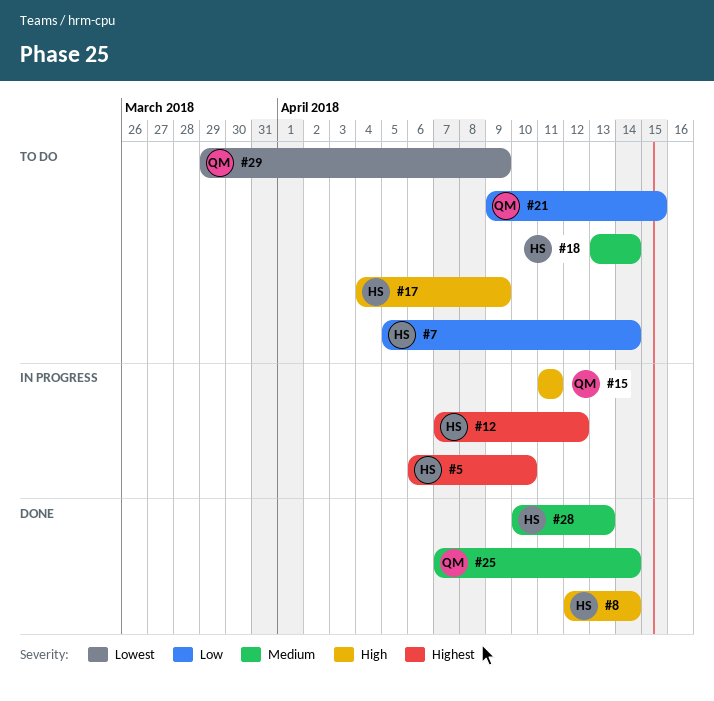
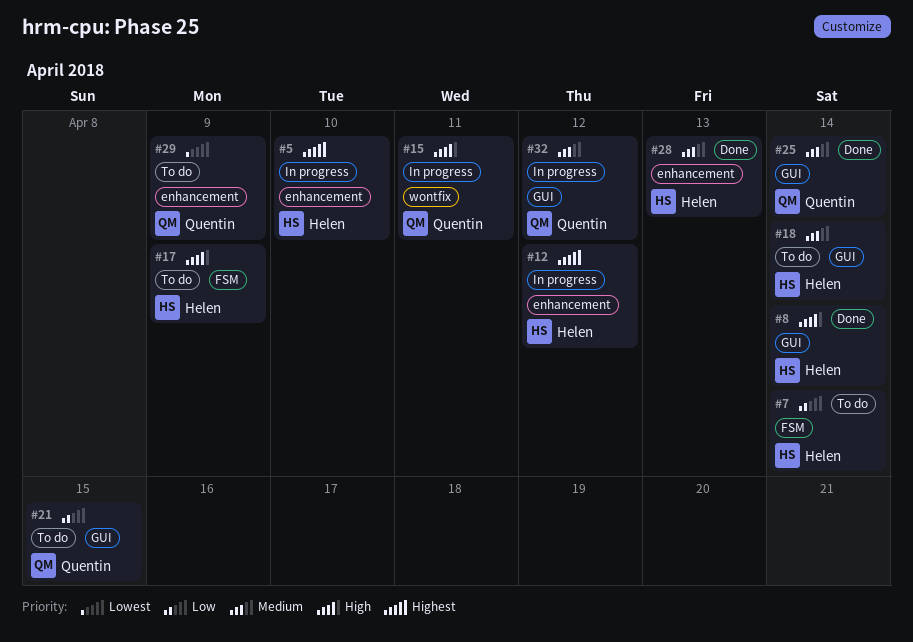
#32: none -> present

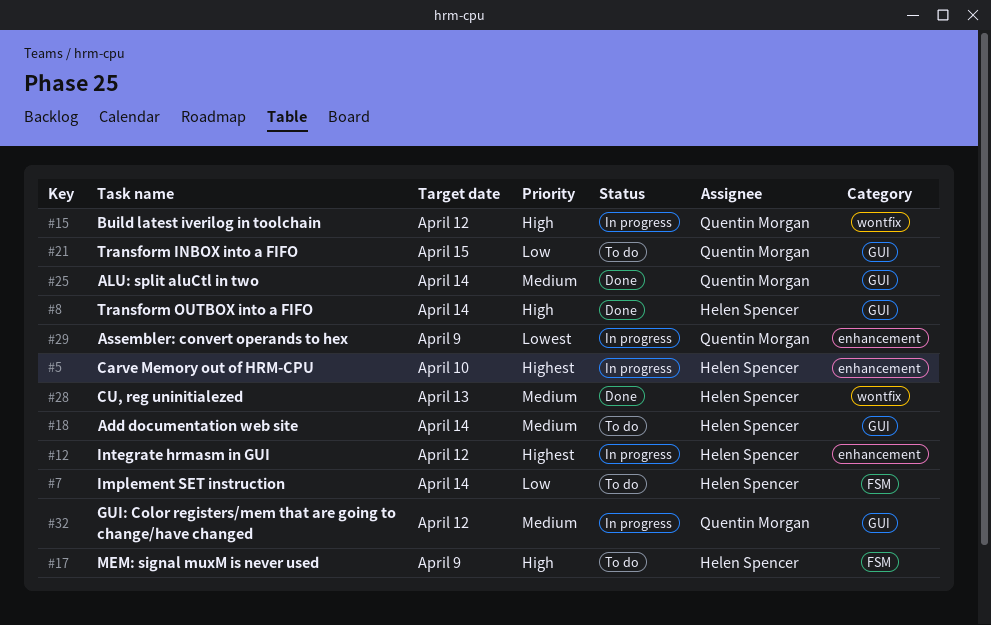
#15, due: Apr 11 -> Apr 12
#28, label: enhancement -> wontfix
#29, status: To do -> In progress

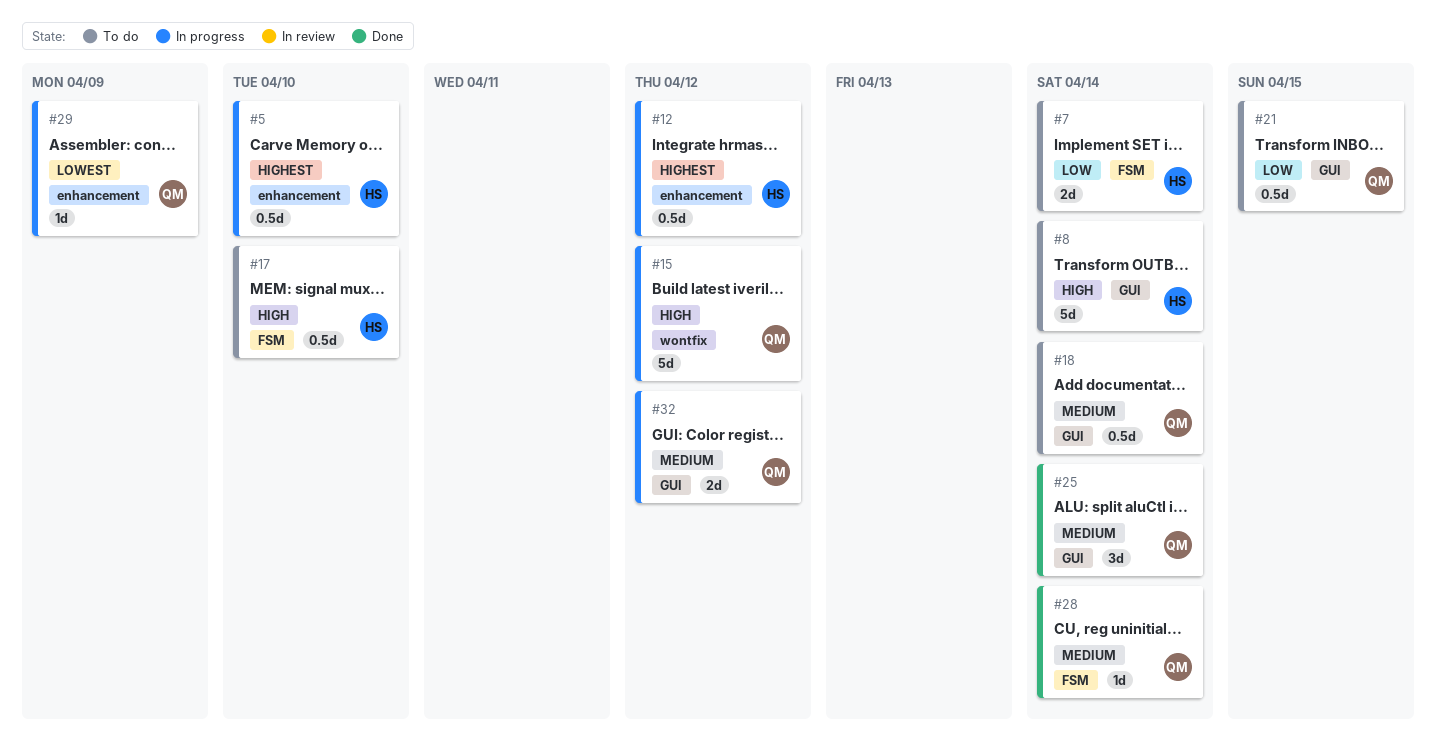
#8, status: Done -> To do
#17, due: Apr 9 -> Apr 10
#18, owner: Helen Spencer -> Quentin Morgan
#28, owner: Helen Spencer -> Quentin Morgan
#28, label: wontfix -> FSM
#28, due: Apr 13 -> Apr 14

